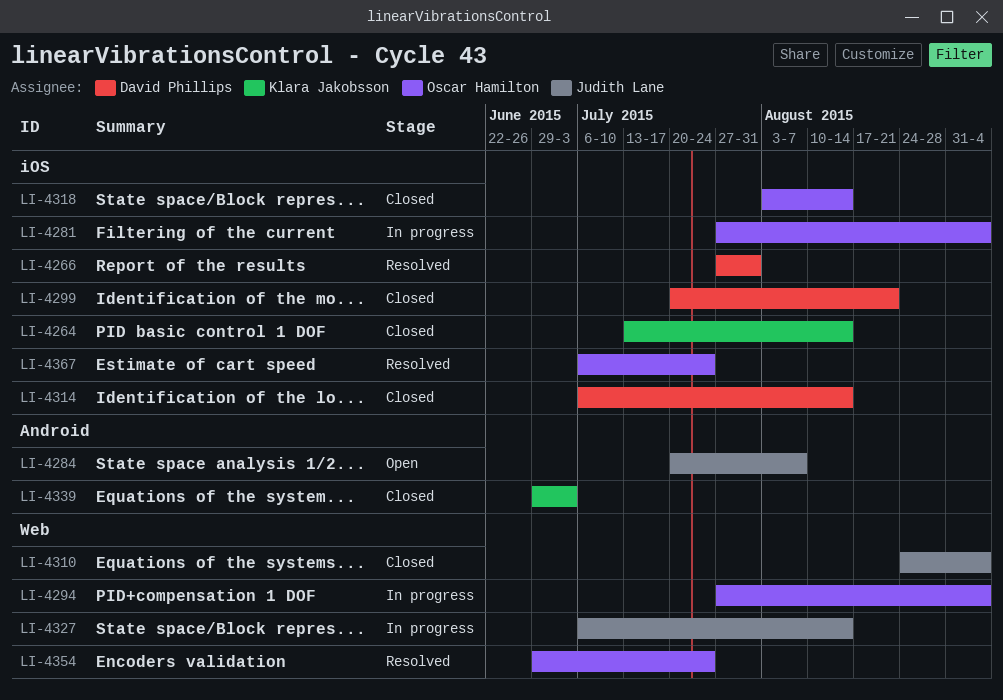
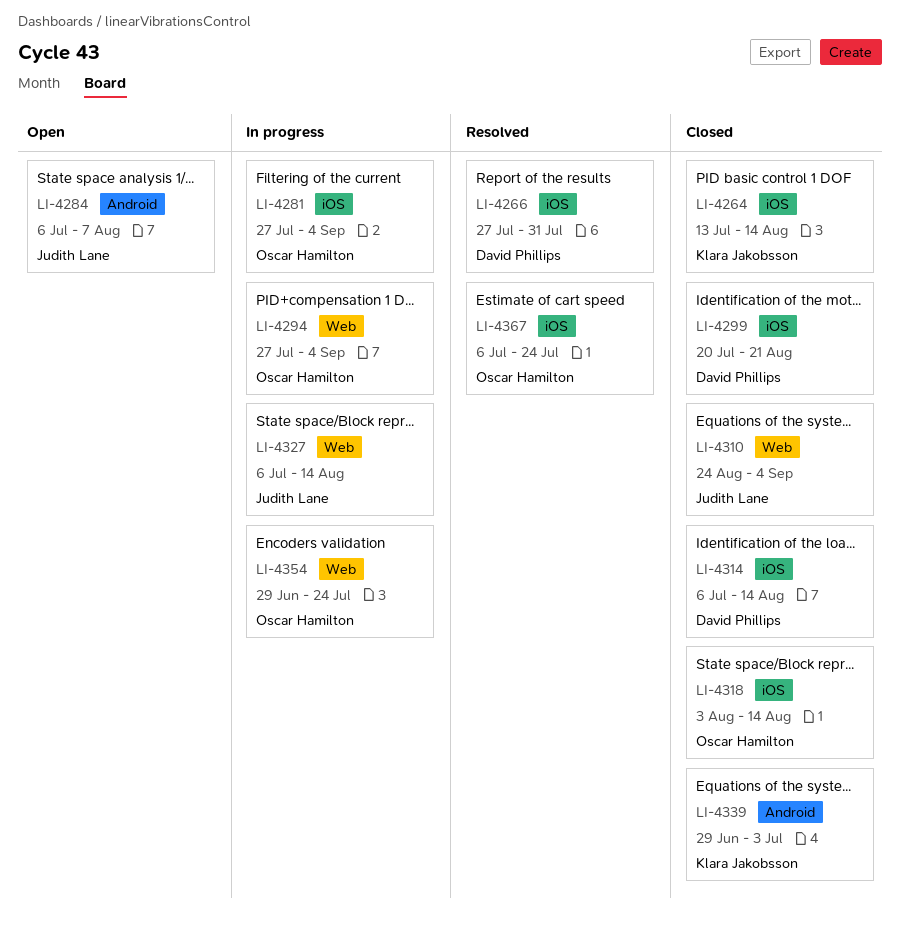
LI-4284, start: Jul 20 -> Jul 6
LI-4354, status: Resolved -> In progress

